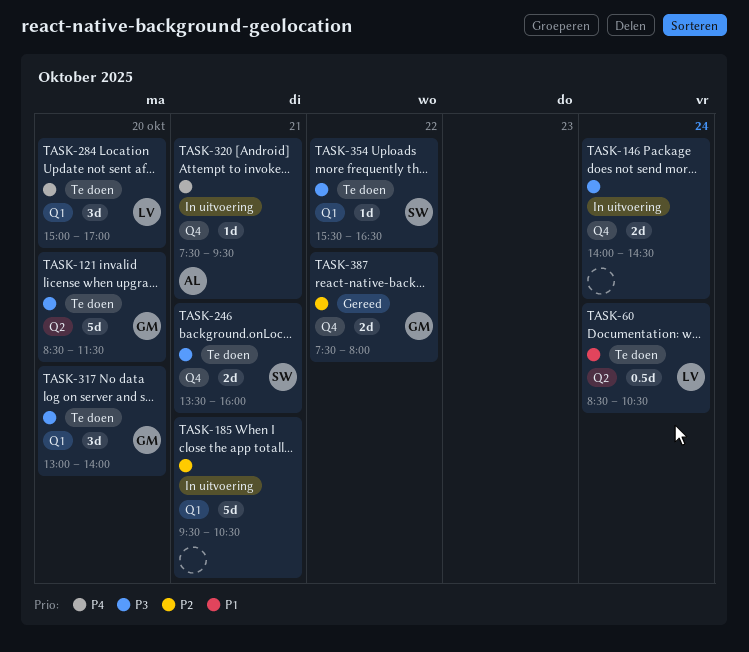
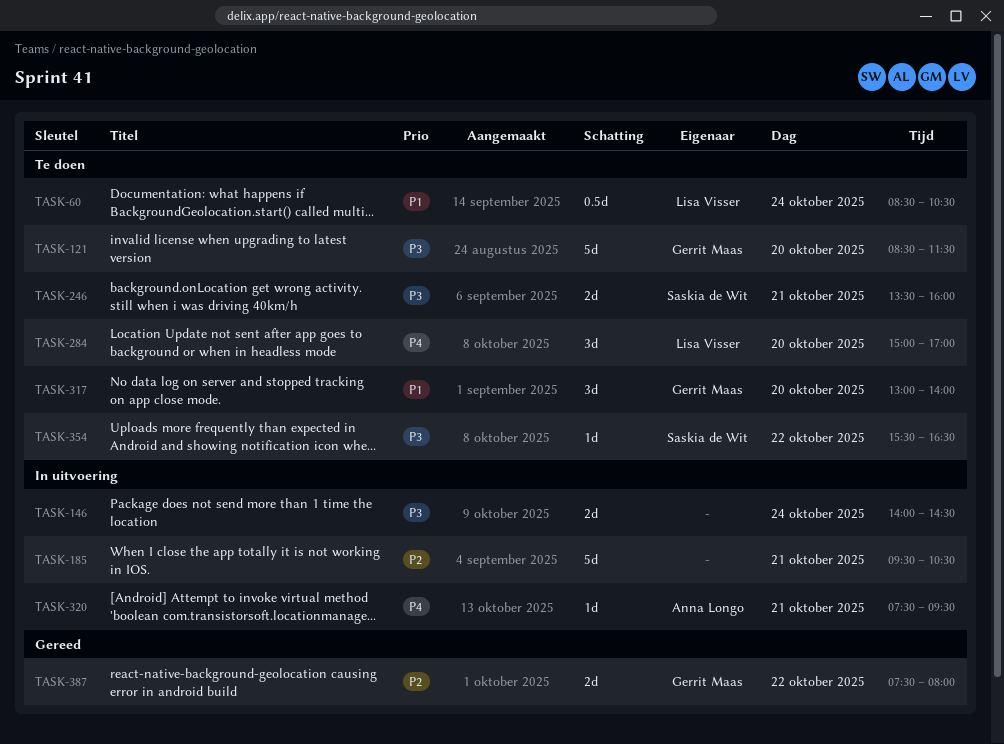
TASK-317, priority: P3 -> P1

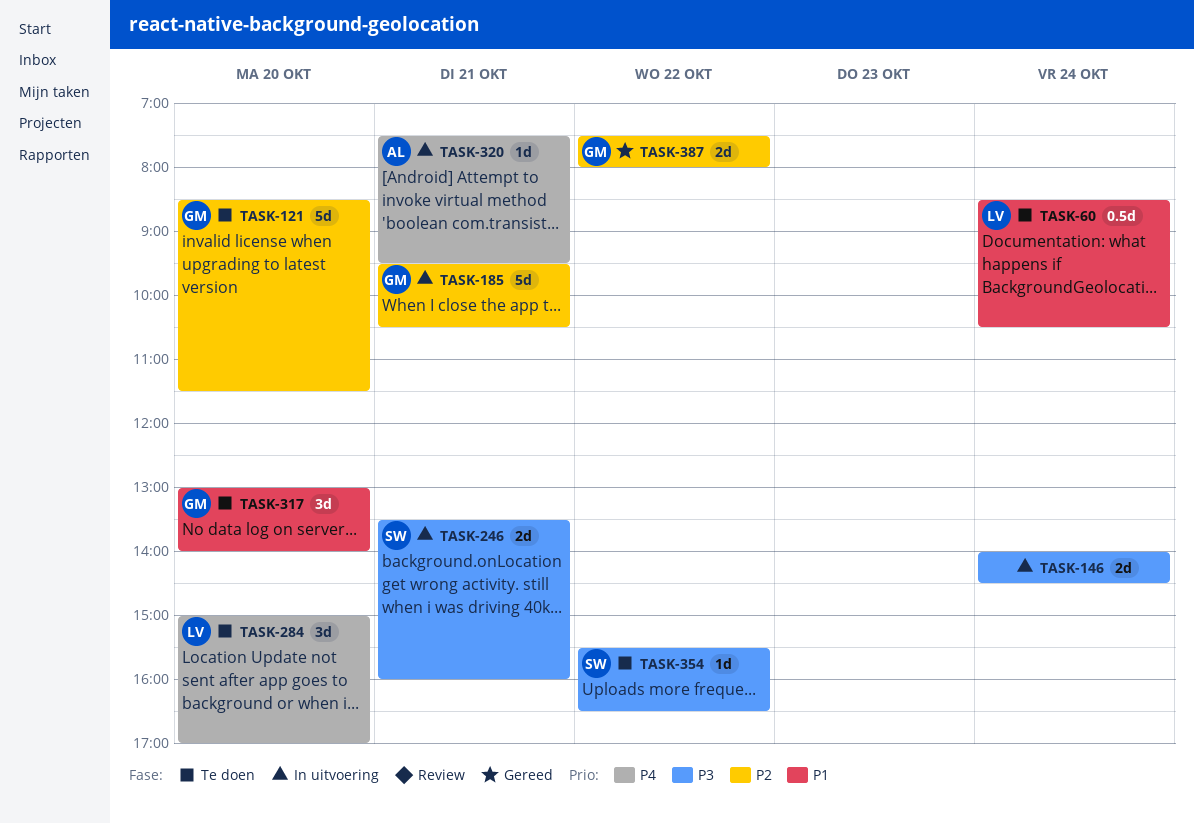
TASK-121, priority: P3 -> P2
TASK-185, owner: none -> Gerrit Maas
TASK-246, status: Te doen -> In uitvoering

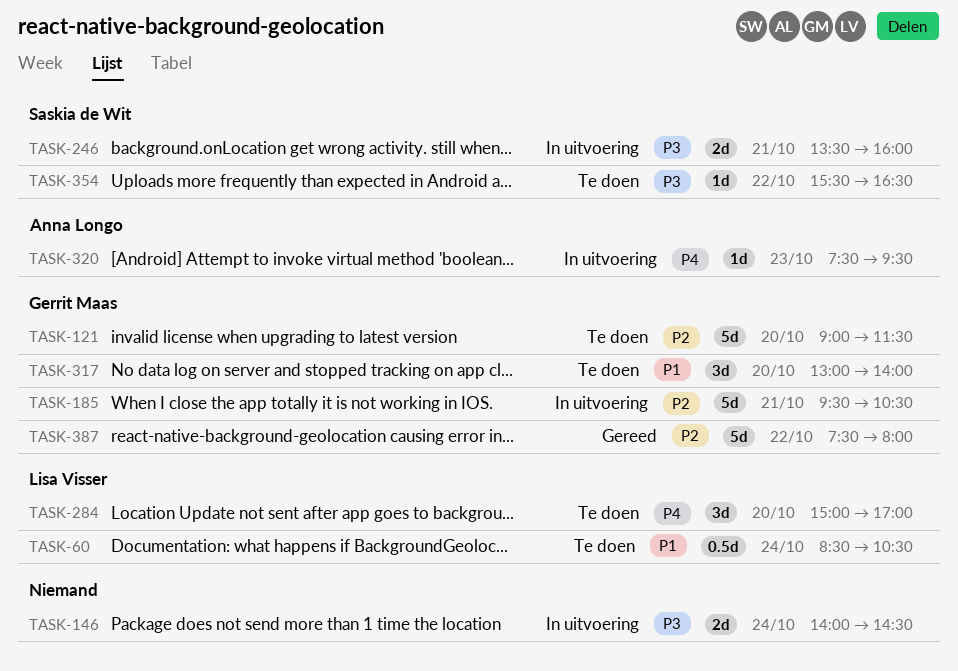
TASK-121, begins: 08:30 -> 09:00
TASK-320, day: Oct 21 -> Oct 23
TASK-387, estimate: 2d -> 5d

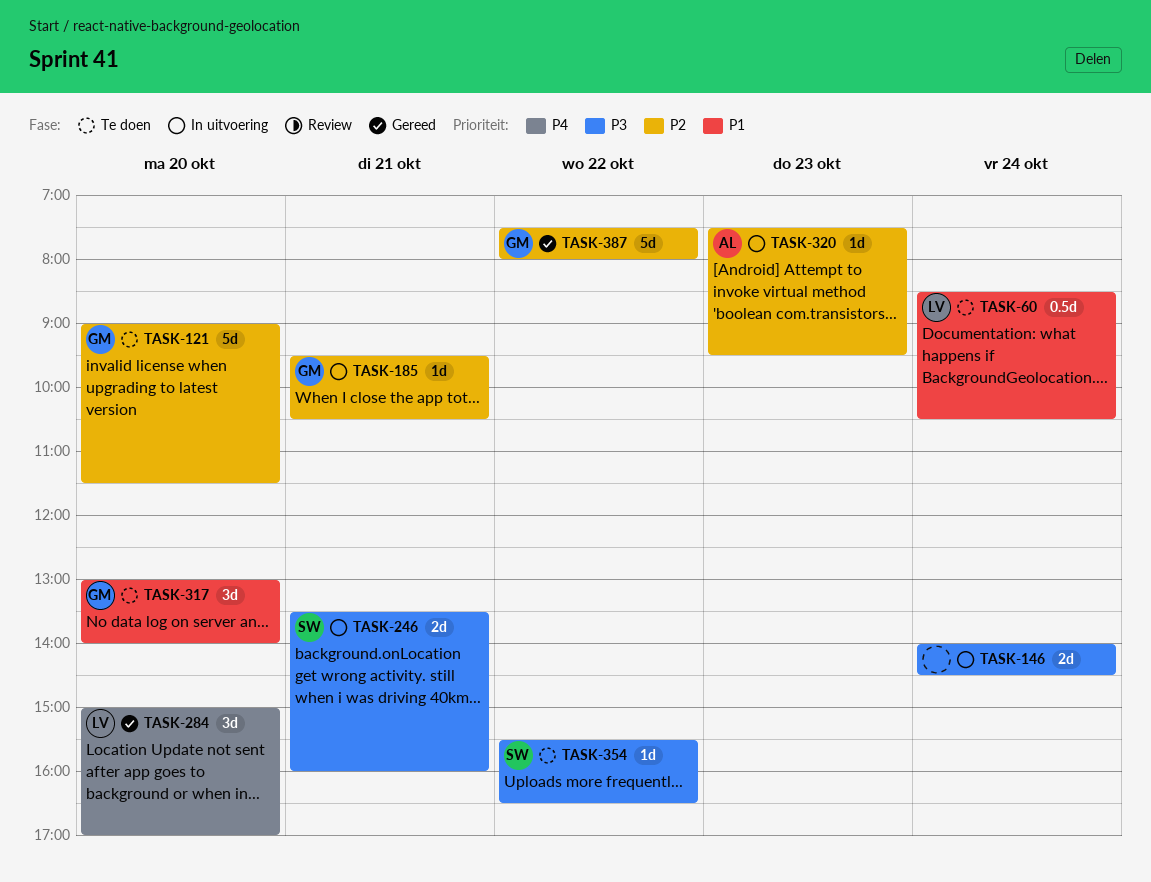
TASK-185, estimate: 5d -> 1d
TASK-284, status: Te doen -> Gereed
TASK-320, priority: P4 -> P2

